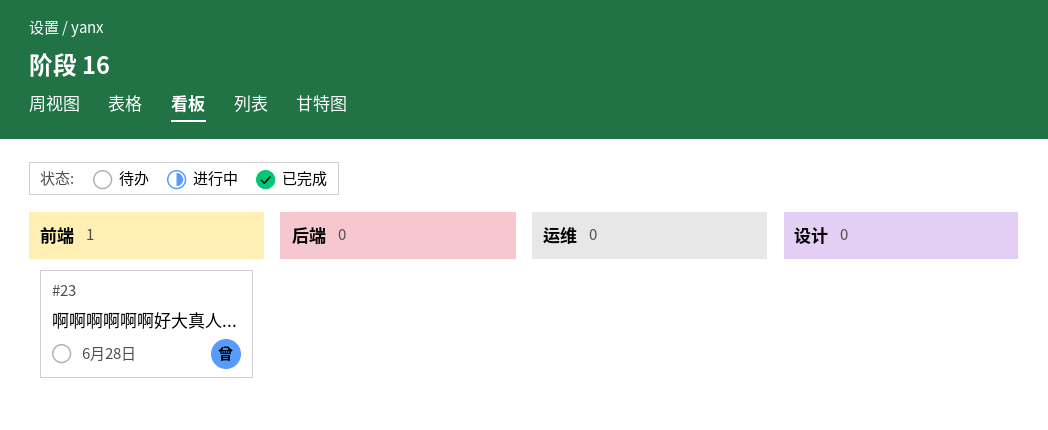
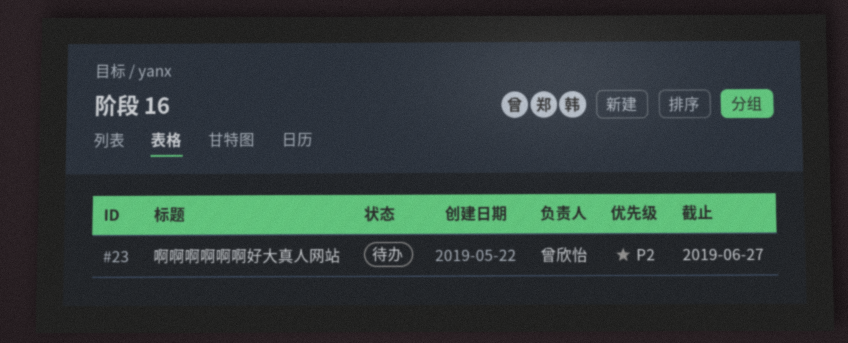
#23, due: Jun 28 -> Jun 27

